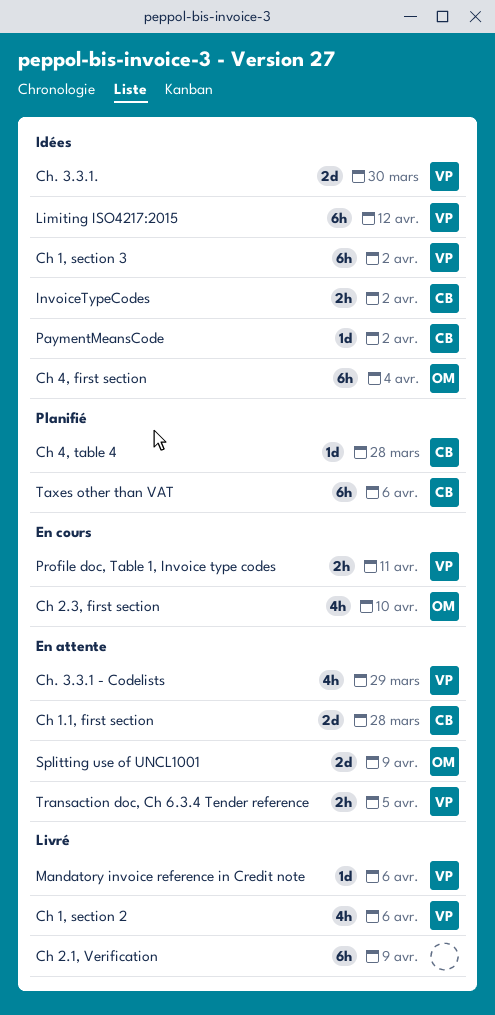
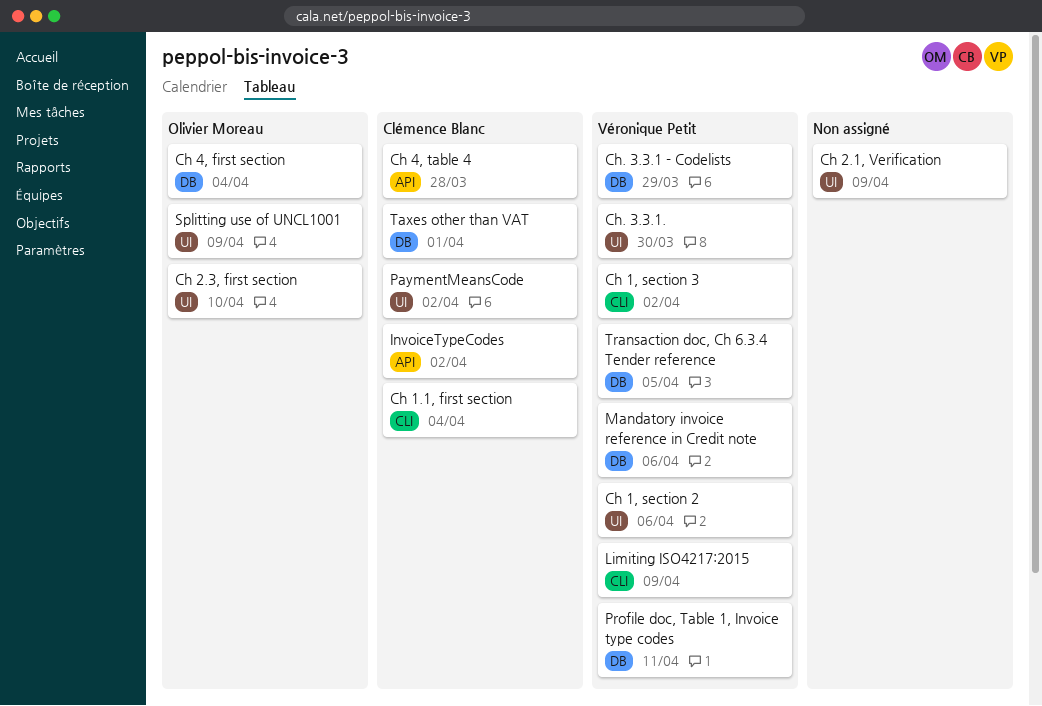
Ch 1.1, first section, due: Mar 28 -> Apr 4
Limiting ISO4217:2015, due: Apr 12 -> Apr 9
Taxes other than VAT, due: Apr 6 -> Apr 1

